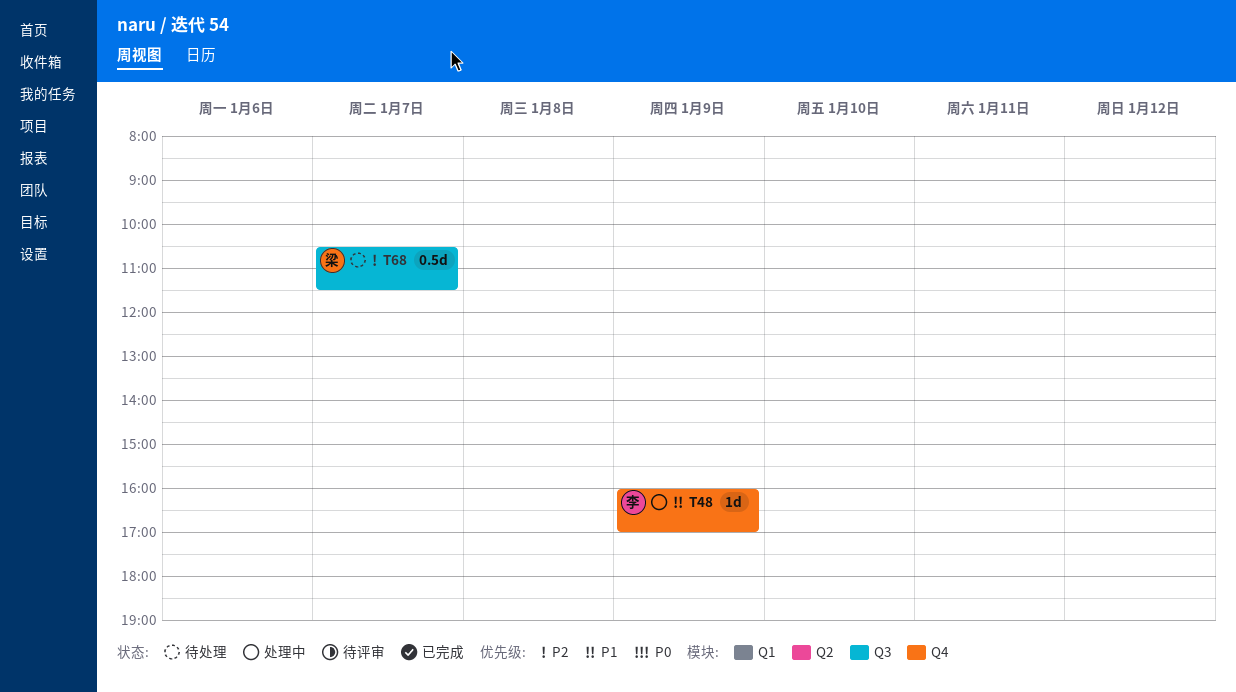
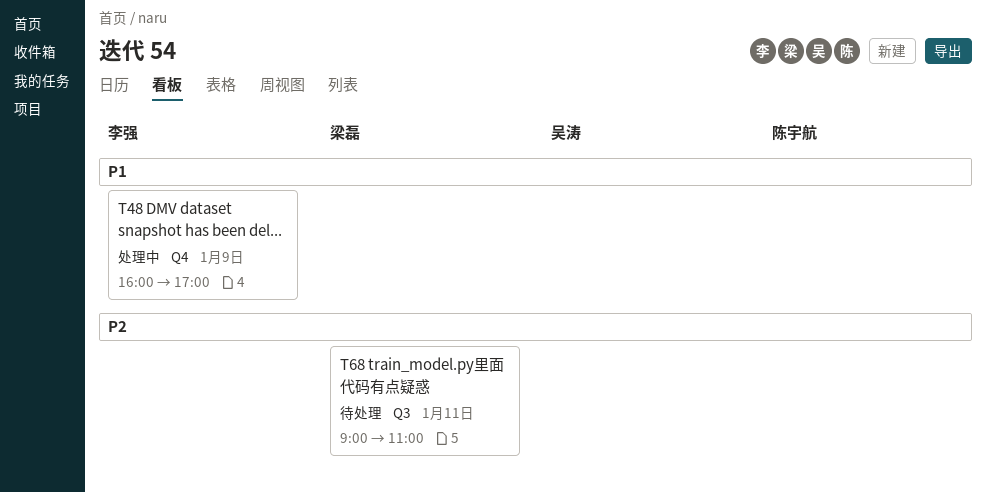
T68, day: Jan 7 -> Jan 11
T68, begins: 10:30 -> 09:00
T68, ends: 11:30 -> 11:00

